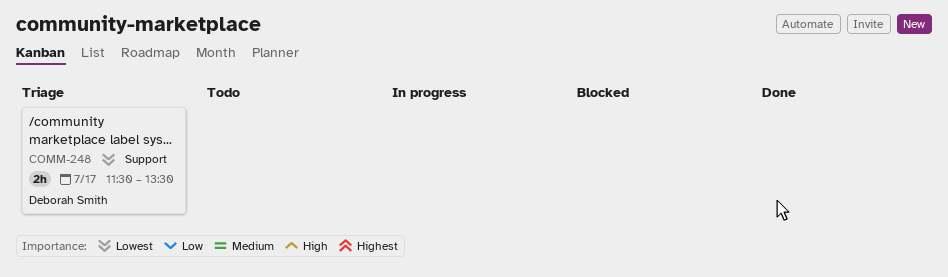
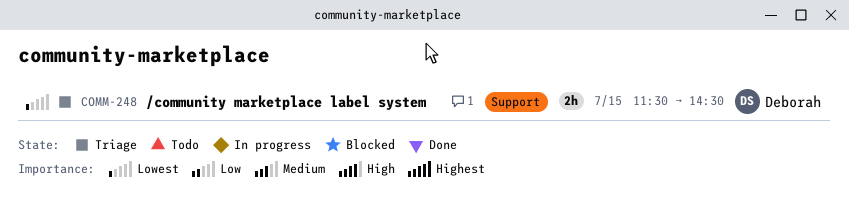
COMM-248, day: Jul 17 -> Jul 15
COMM-248, ends: 13:30 -> 14:30

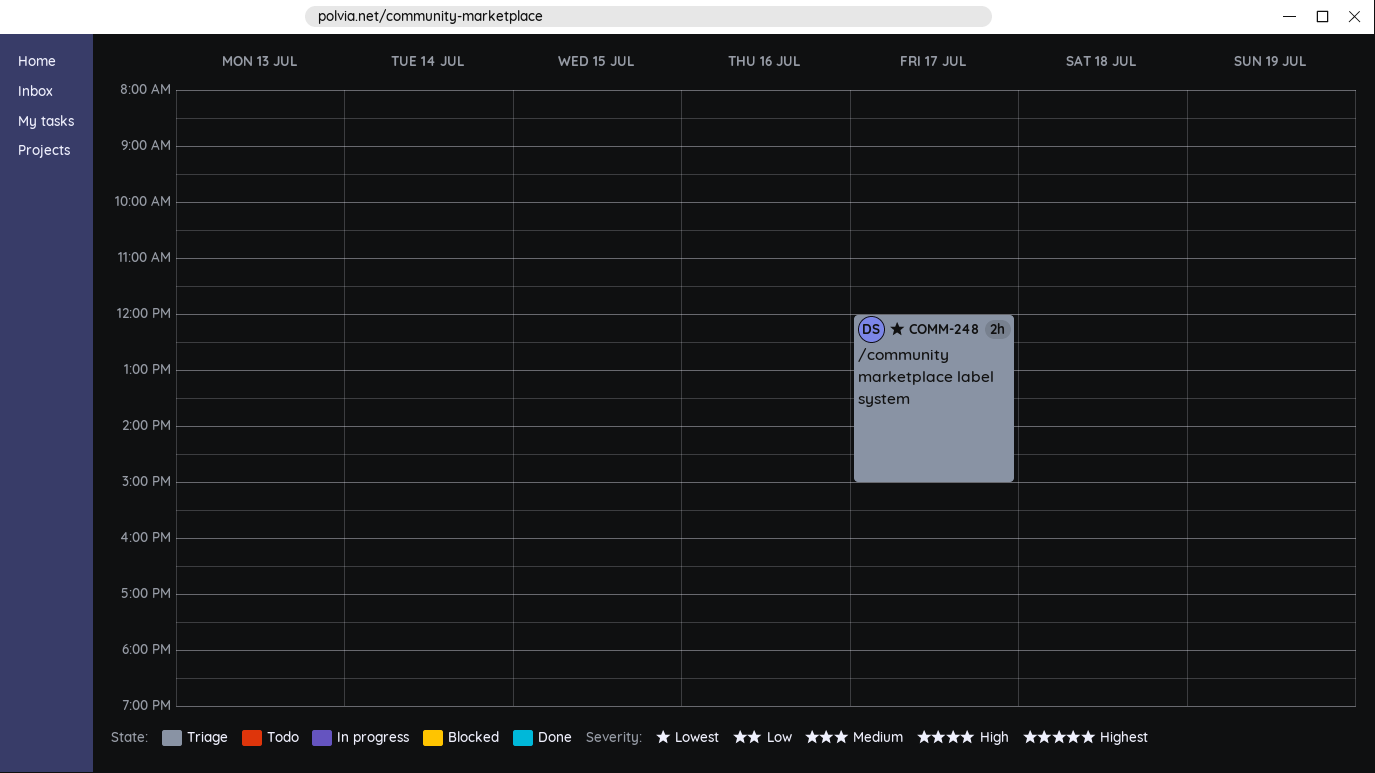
COMM-248, day: Jul 15 -> Jul 17
COMM-248, begins: 11:30 -> 12:00
COMM-248, ends: 14:30 -> 15:00

